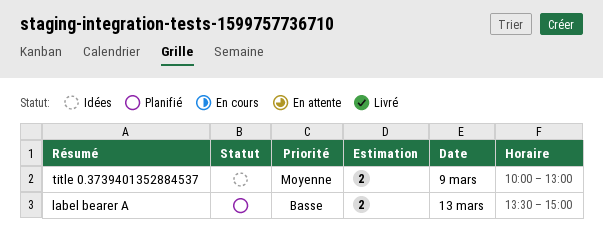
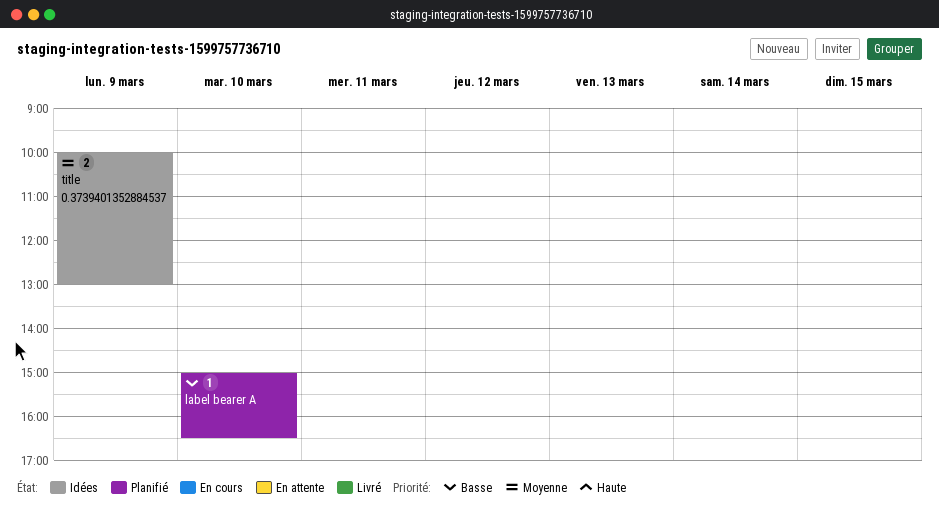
label bearer A, estimate: 2 -> 1
label bearer A, day: Mar 13 -> Mar 10
label bearer A, begins: 13:30 -> 15:00
label bearer A, ends: 15:00 -> 16:30

